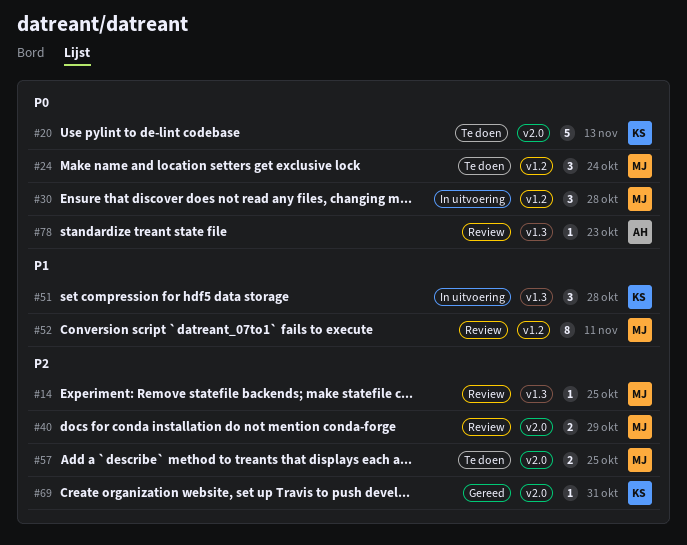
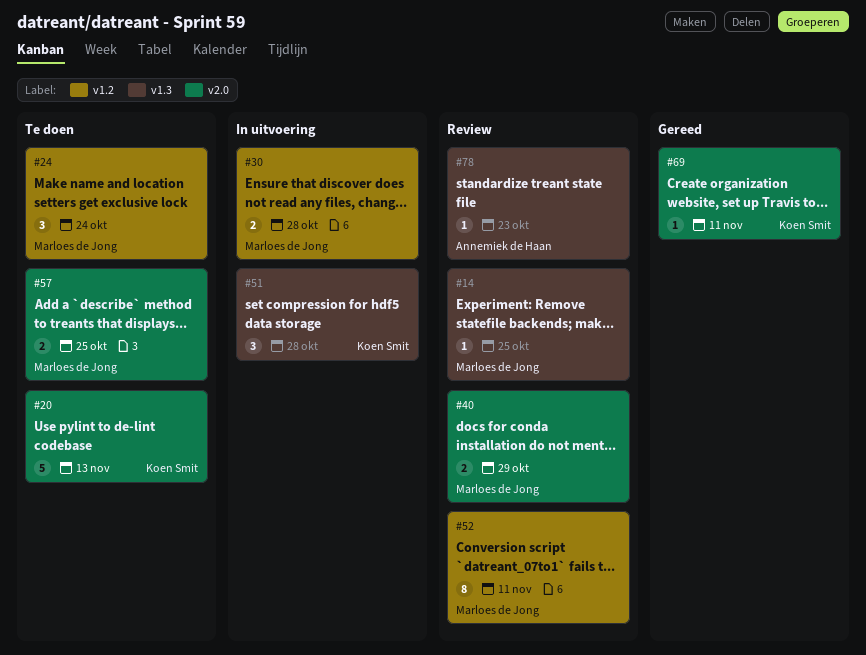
#30, estimate: 3 -> 2
#69, due: Oct 31 -> Nov 11

